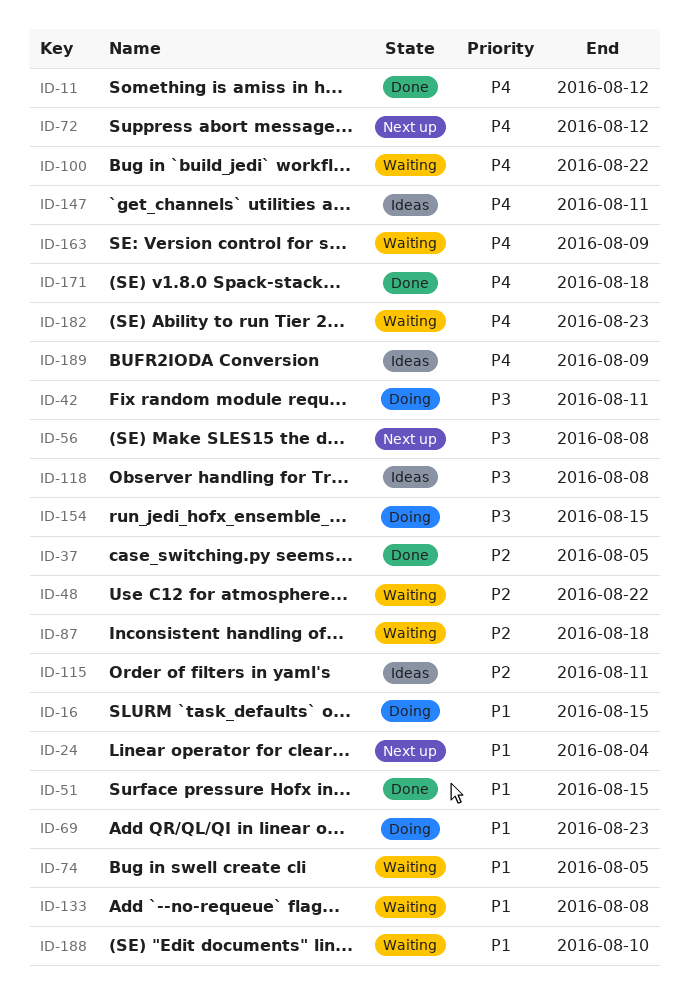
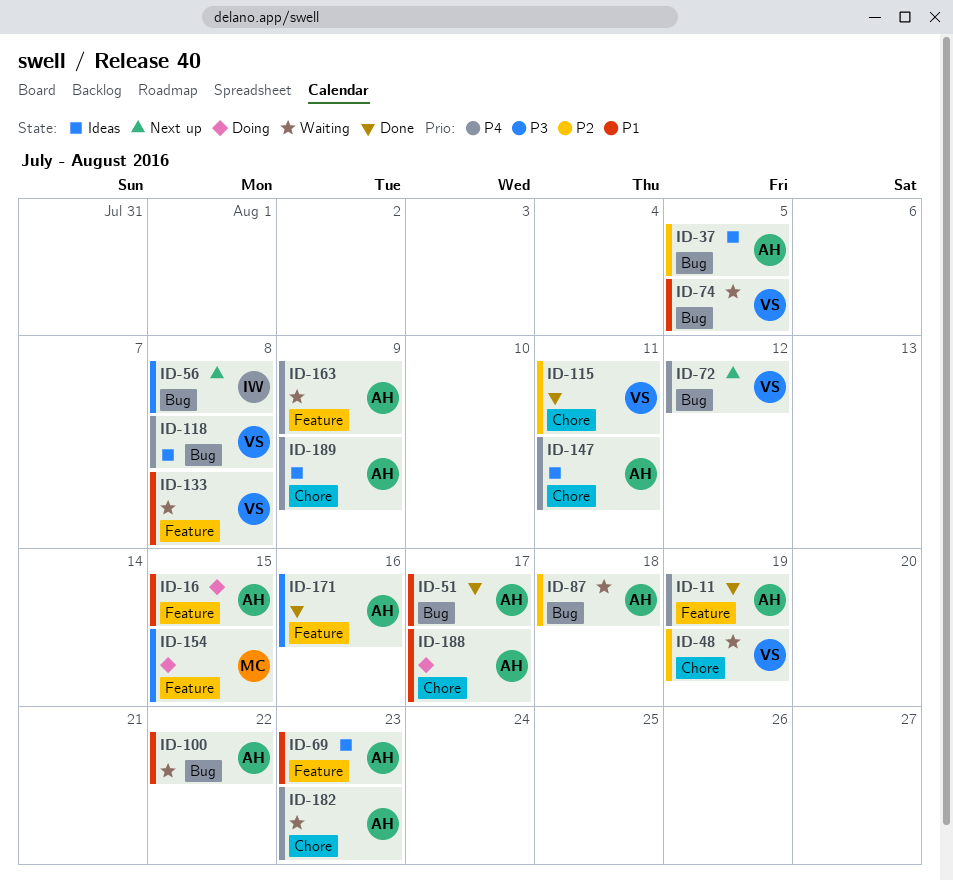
ID-11, due: Aug 12 -> Aug 19
ID-24: present -> none
ID-37, status: Done -> Ideas
ID-42: present -> none
ID-48, due: Aug 22 -> Aug 19
ID-51, due: Aug 15 -> Aug 17
ID-69, status: Doing -> Ideas
ID-100, priority: P4 -> P1
ID-115, status: Ideas -> Done
ID-118, priority: P3 -> P4
ID-171, priority: P4 -> P3
ID-171, due: Aug 18 -> Aug 16
ID-188, status: Waiting -> Doing
ID-188, due: Aug 10 -> Aug 17

